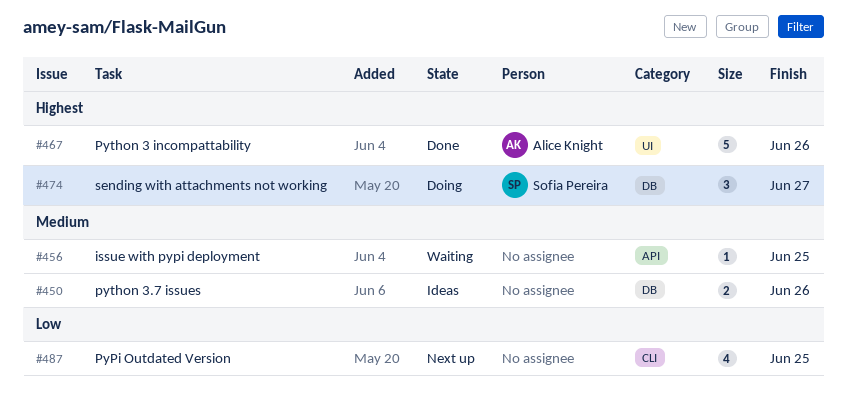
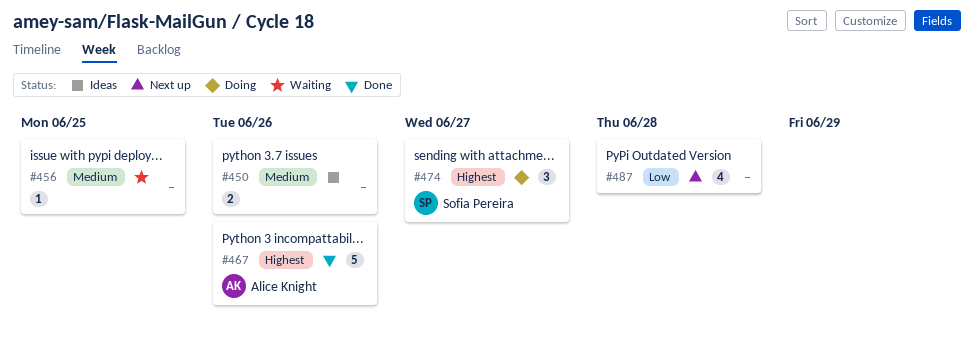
#487, due: Jun 25 -> Jun 28

